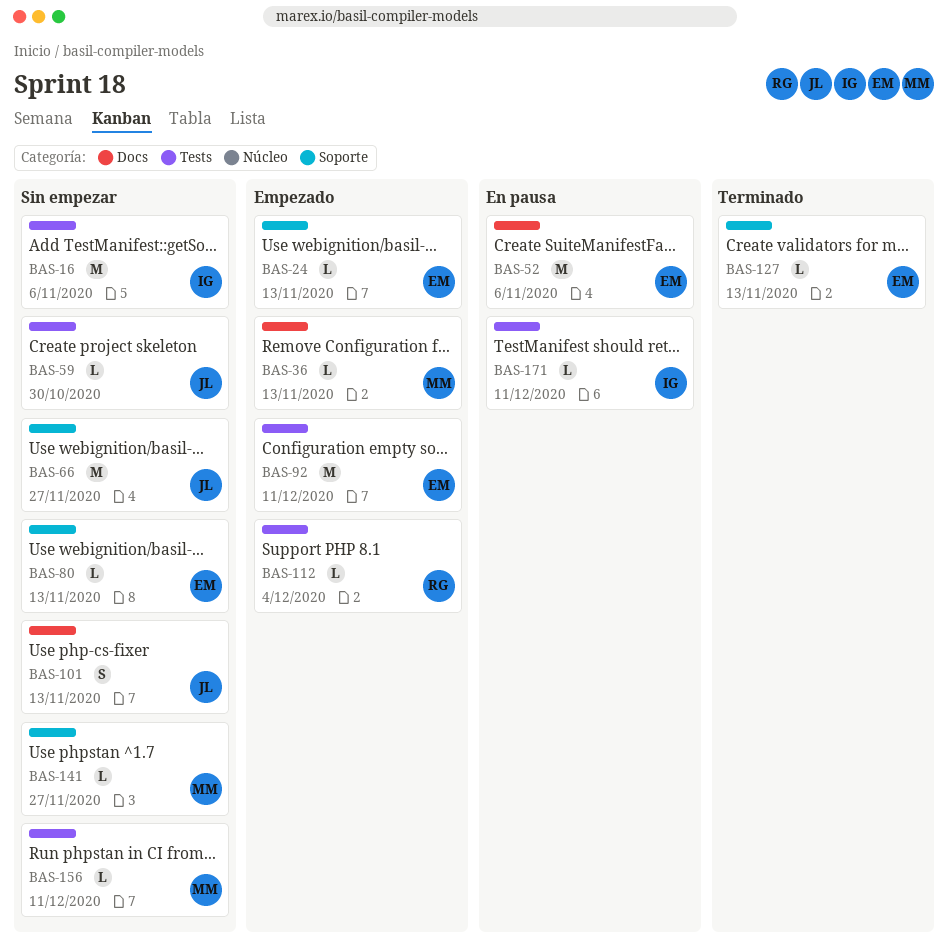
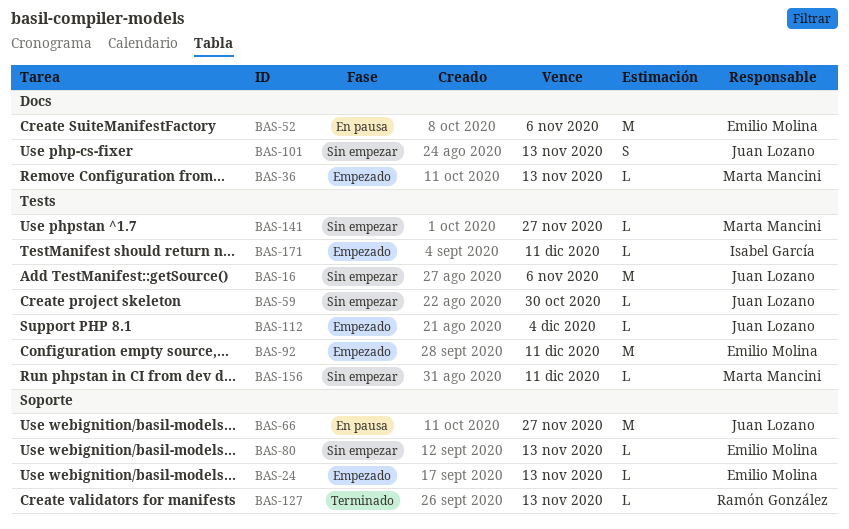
BAS-16, owner: Isabel García -> Juan Lozano
BAS-66, status: Sin empezar -> En pausa
BAS-112, owner: Ramón González -> Juan Lozano
BAS-127, owner: Emilio Molina -> Ramón González
BAS-141, label: Soporte -> Tests
BAS-171, status: En pausa -> Empezado

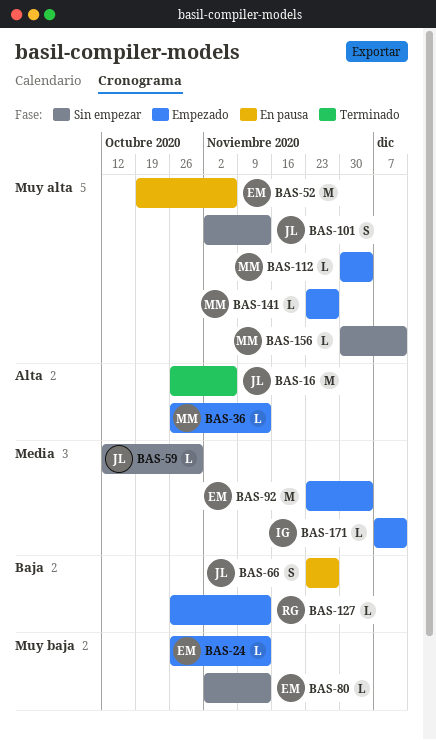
BAS-16, status: Sin empezar -> Terminado
BAS-66, estimate: M -> S
BAS-92, due: Dec 11 -> Dec 4
BAS-112, owner: Juan Lozano -> Marta Mancini
BAS-127, status: Terminado -> Empezado
BAS-141, status: Sin empezar -> Empezado

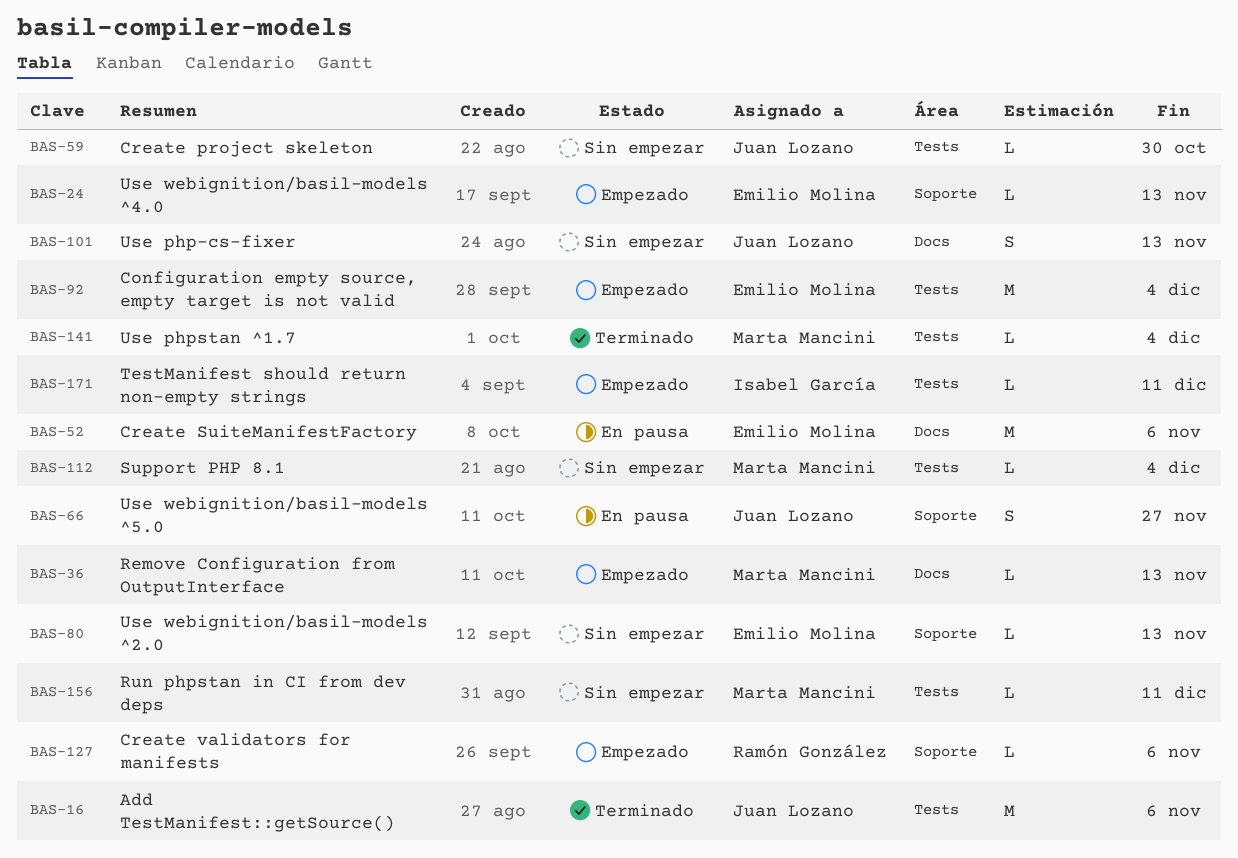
BAS-112, status: Empezado -> Sin empezar
BAS-127, due: Nov 13 -> Nov 6
BAS-141, status: Empezado -> Terminado
BAS-141, due: Nov 27 -> Dec 4

